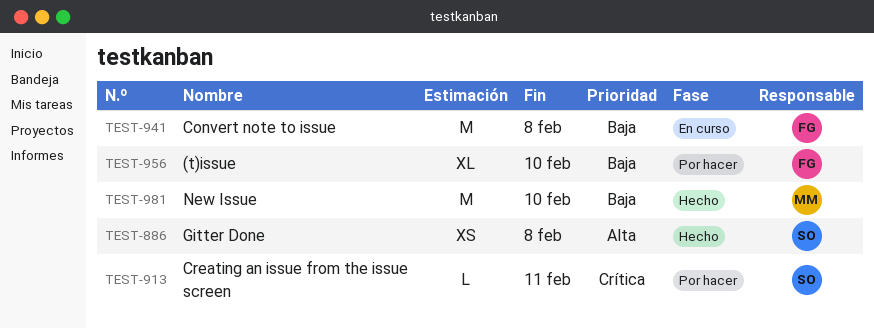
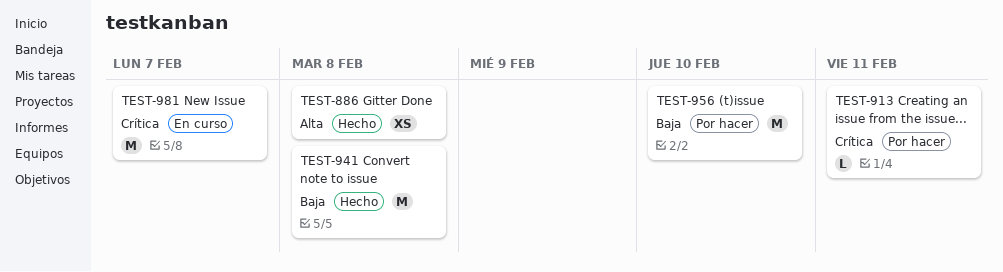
TEST-941, status: En curso -> Hecho
TEST-956, estimate: XL -> M
TEST-981, status: Hecho -> En curso
TEST-981, priority: Baja -> Crítica
TEST-981, due: Feb 10 -> Feb 7

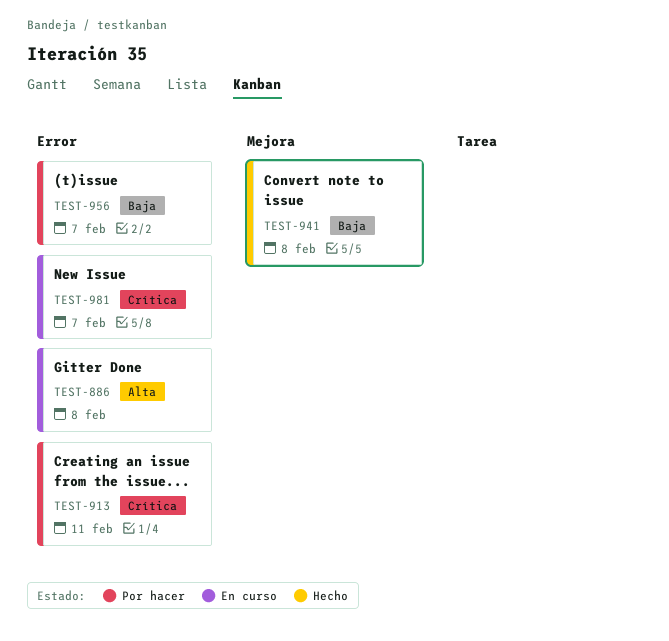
TEST-886, status: Hecho -> En curso
TEST-956, due: Feb 10 -> Feb 7

